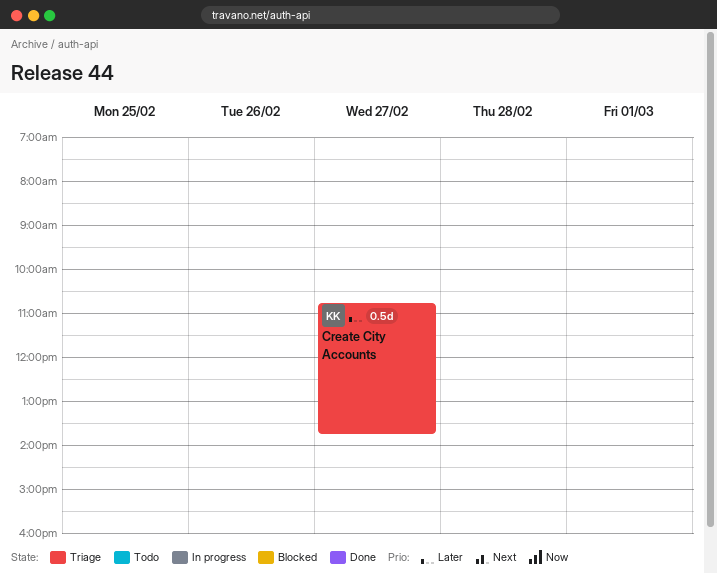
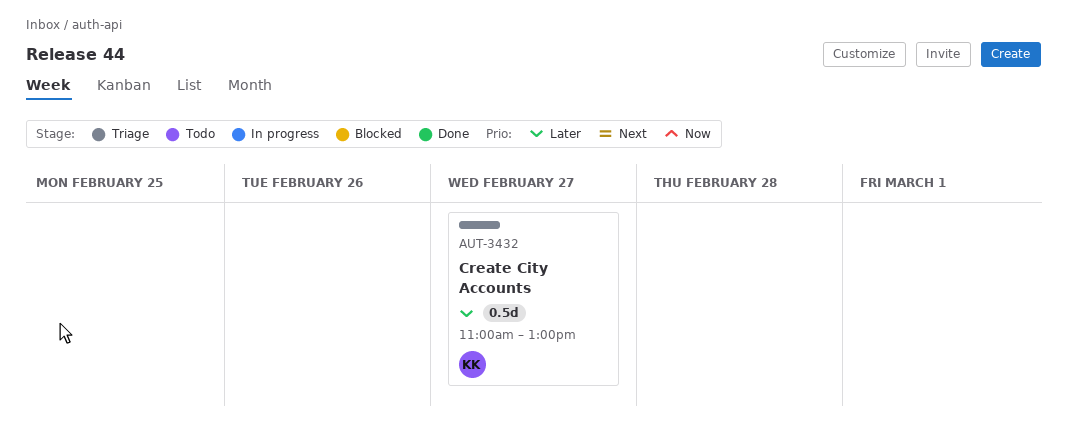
Create City Accounts, begins: 10:45 -> 11:00
Create City Accounts, ends: 13:45 -> 13:00

